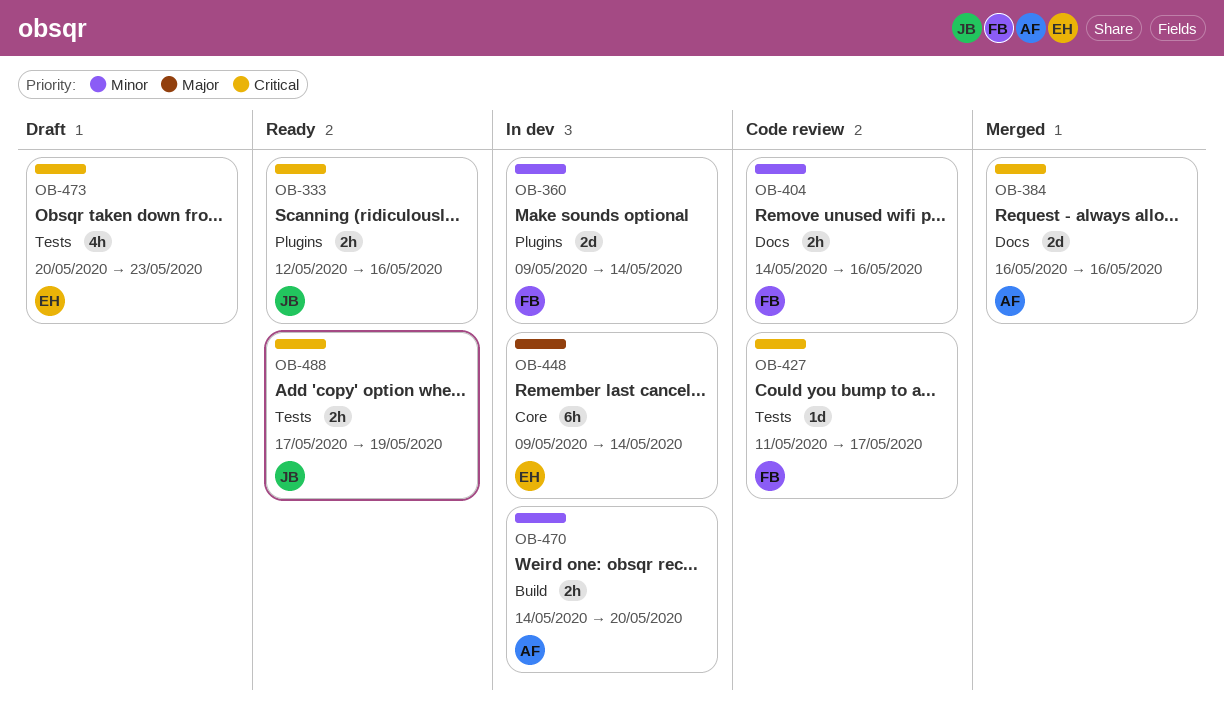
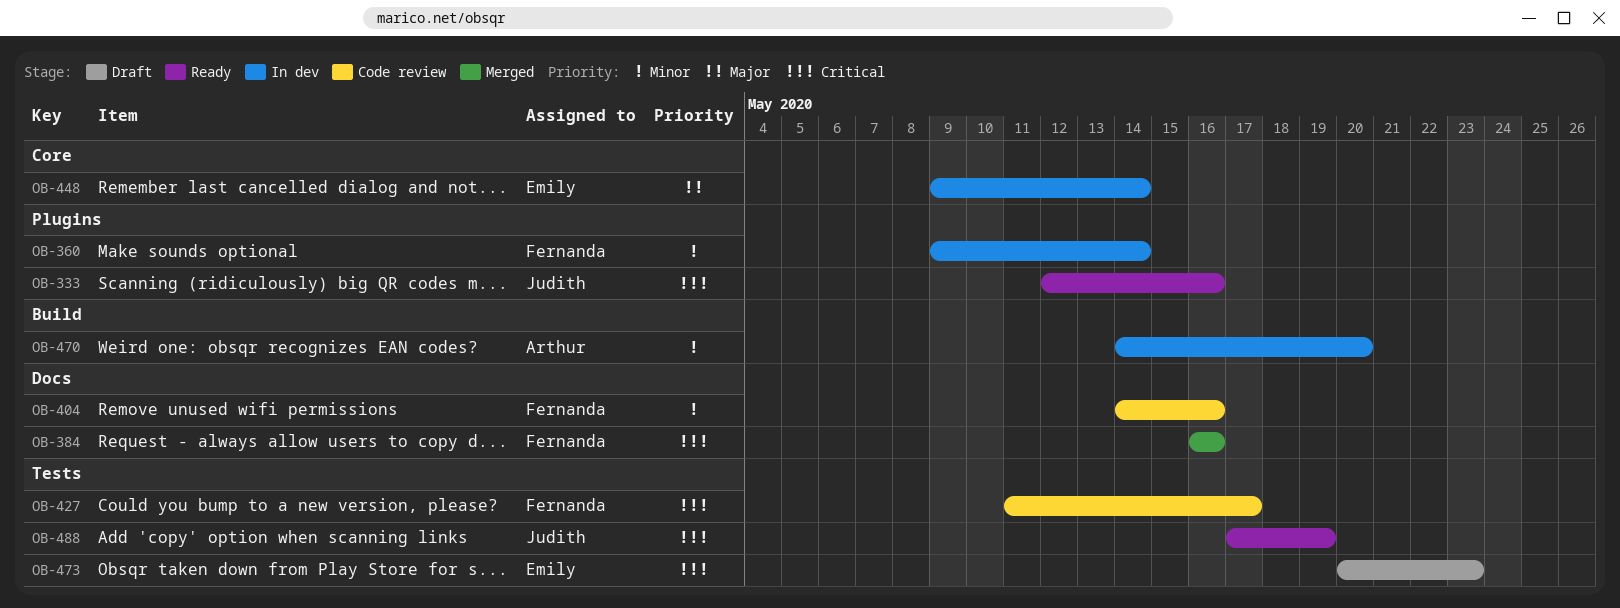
OB-384, owner: Arthur -> Fernanda

